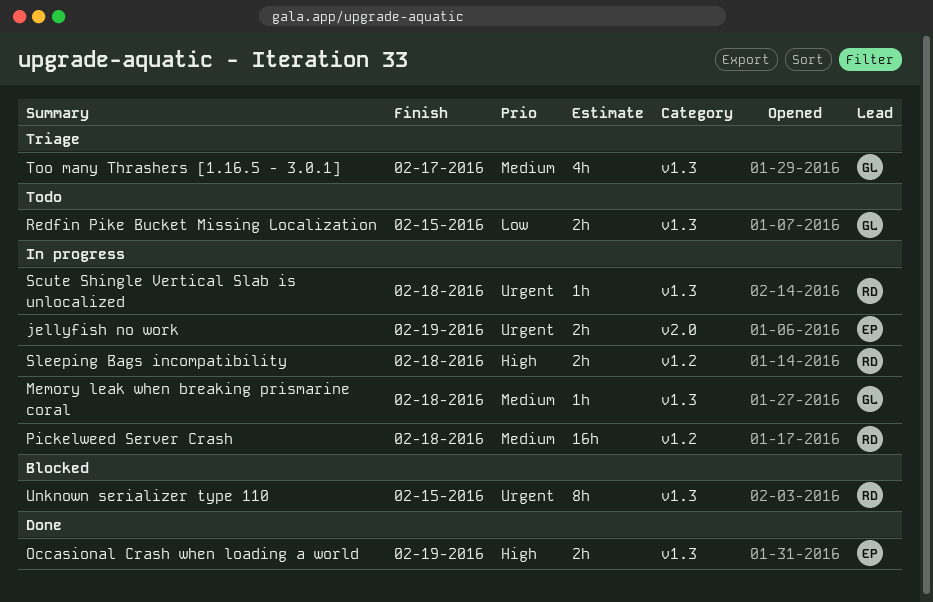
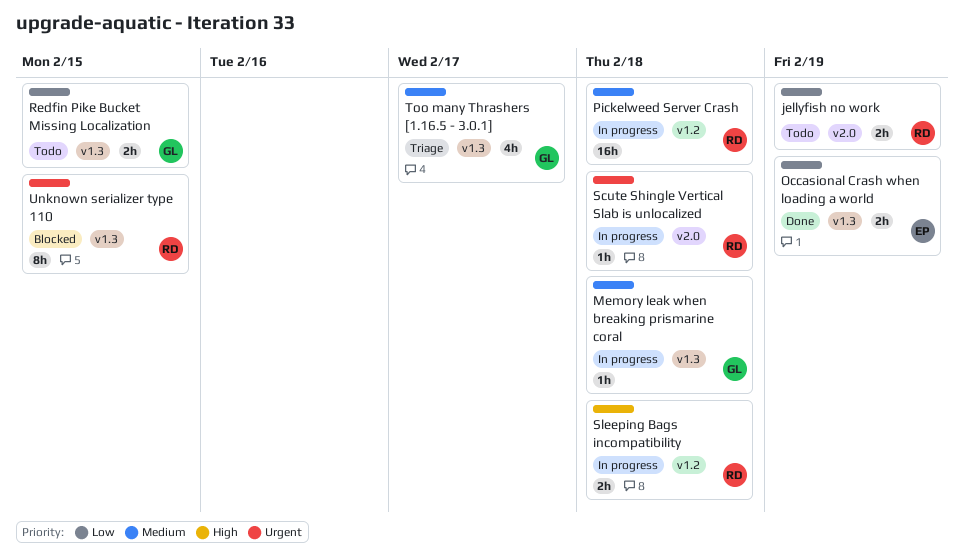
jellyfish no work, status: In progress -> Todo
jellyfish no work, owner: EP -> RD
jellyfish no work, priority: Urgent -> Low
Occasional Crash when loading a world, priority: High -> Low
Scute Shingle Vertical Slab is unlocalized, label: v1.3 -> v2.0

